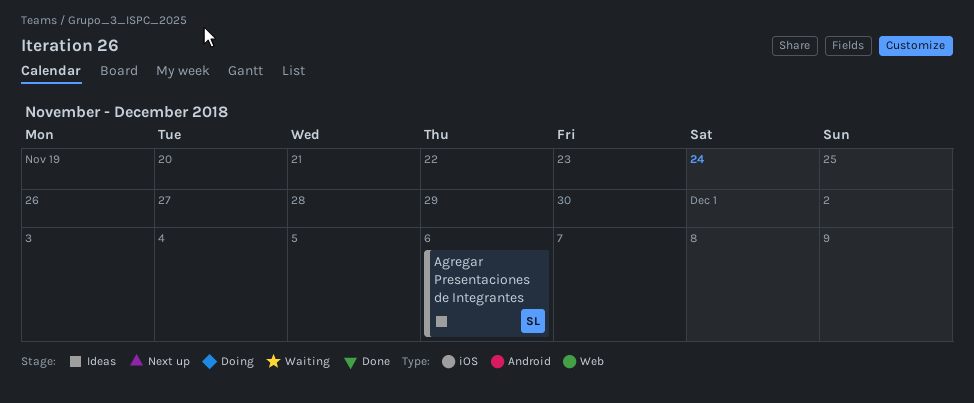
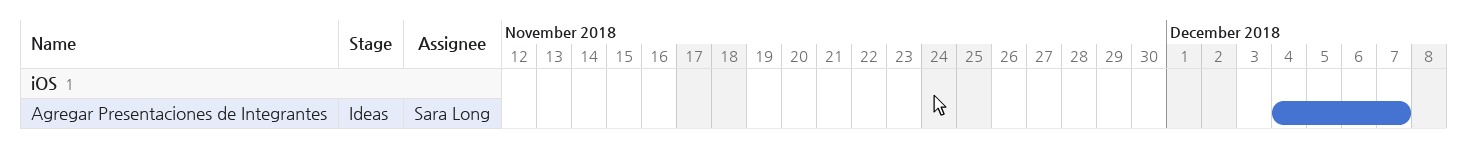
Agregar Presentaciones de Integrantes, due: Dec 6 -> Dec 7

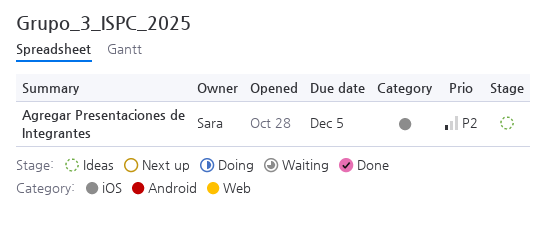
Agregar Presentaciones de Integrantes, due: Dec 7 -> Dec 5

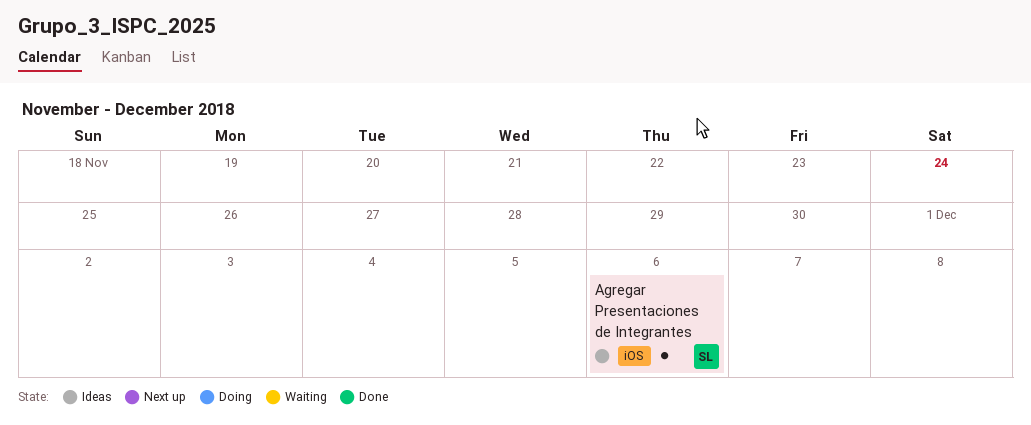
Agregar Presentaciones de Integrantes, due: Dec 5 -> Dec 6

